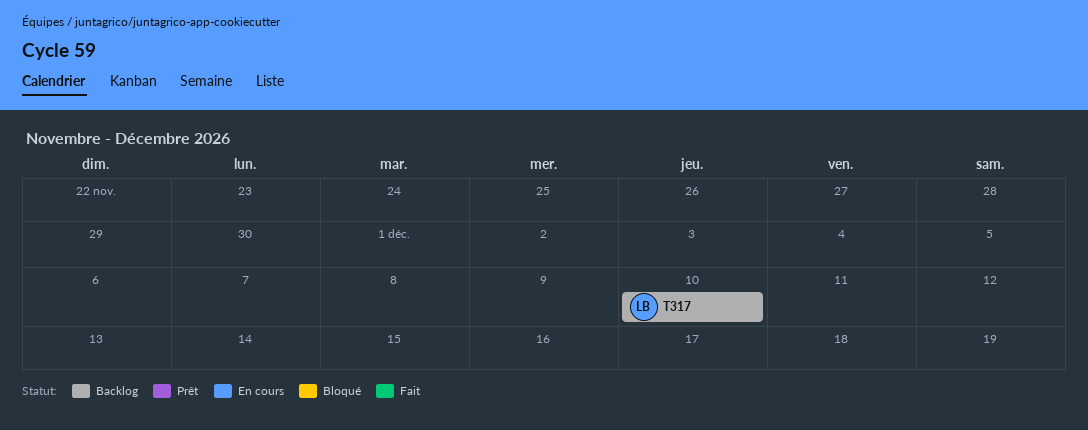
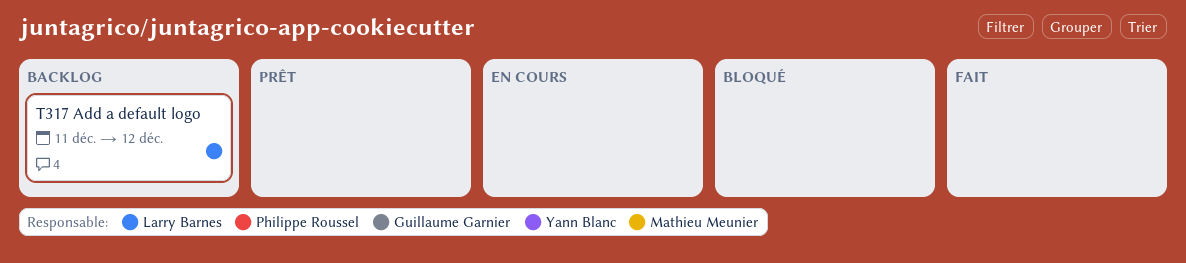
T317, start: Dec 10 -> Dec 11
T317, due: Dec 10 -> Dec 12

